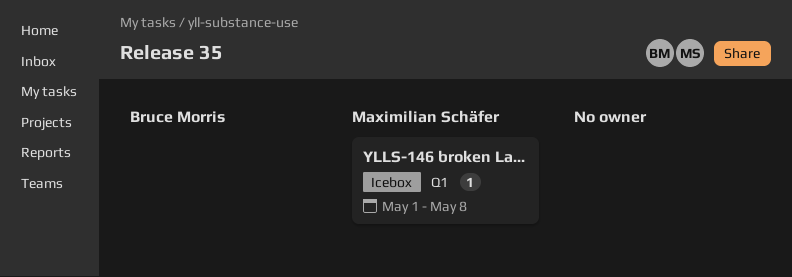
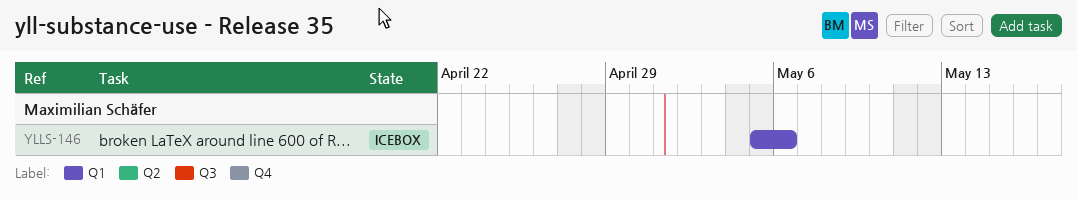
YLLS-146, start: May 1 -> May 5
YLLS-146, due: May 8 -> May 6

